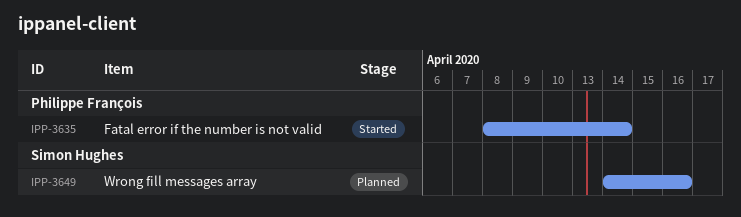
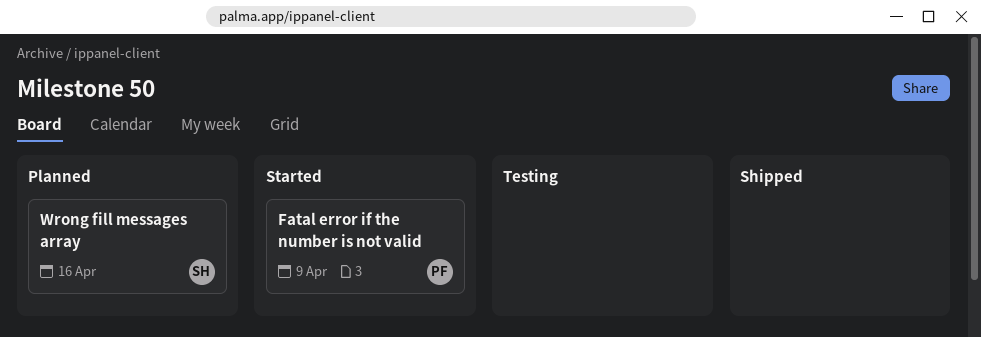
Fatal error if the number is not valid, due: Apr 14 -> Apr 9

